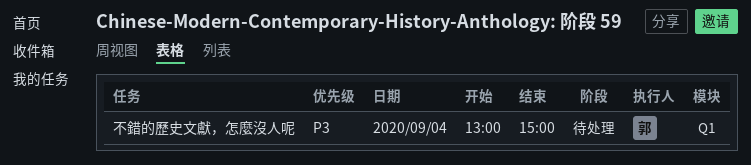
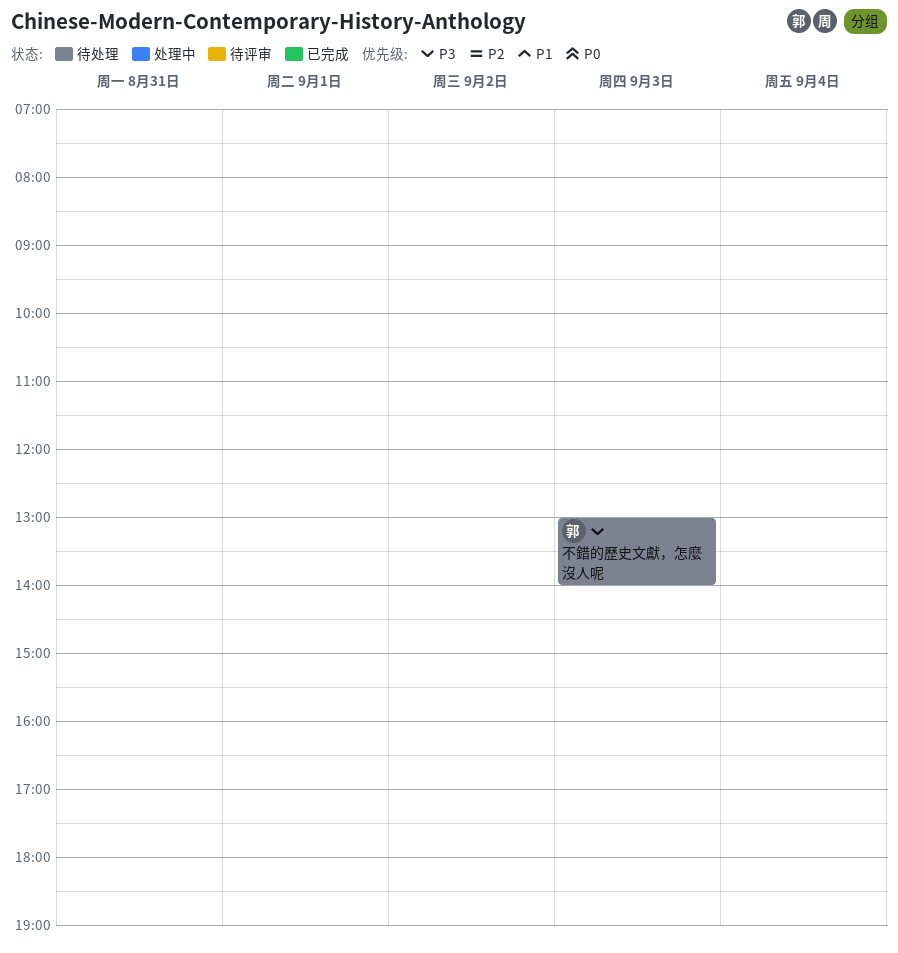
不錯的歷史文獻，怎麼沒人呢, day: Sep 4 -> Sep 3
不錯的歷史文獻，怎麼沒人呢, ends: 15:00 -> 14:00

